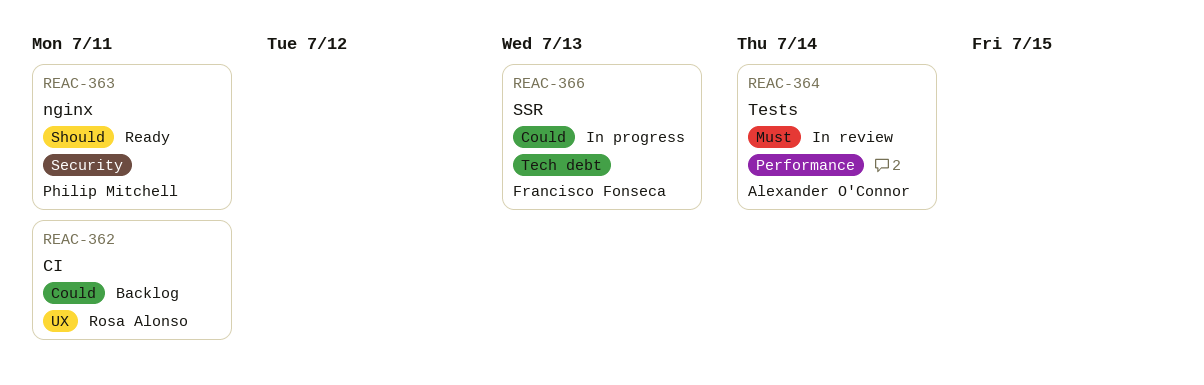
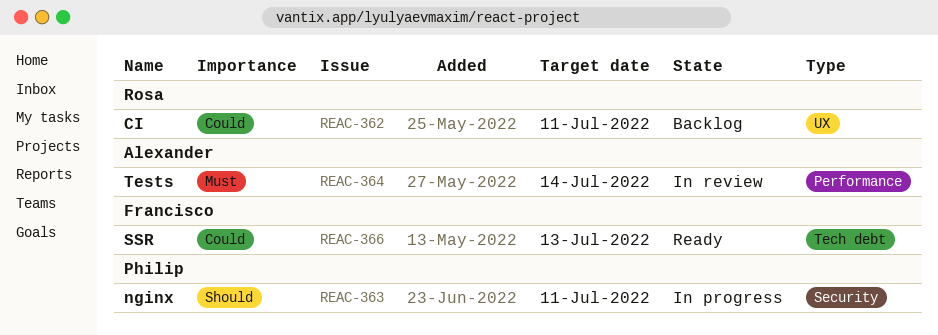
REAC-363, status: Ready -> In progress
REAC-366, status: In progress -> Ready

